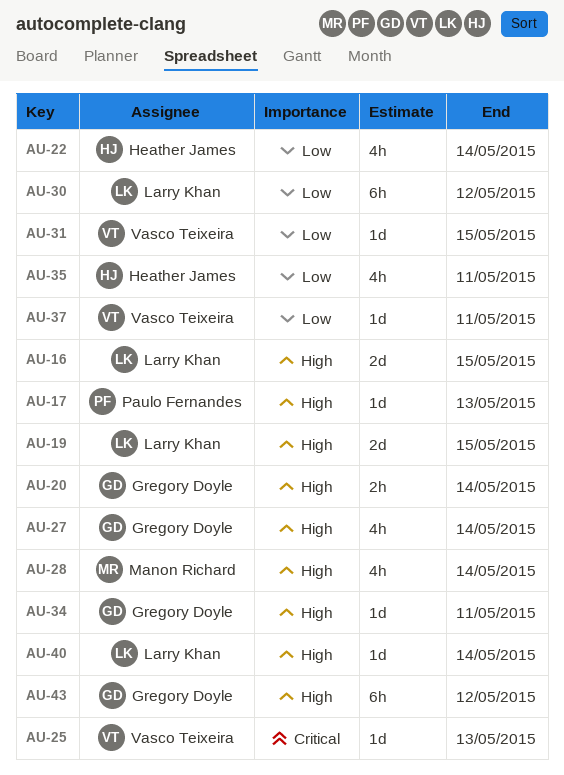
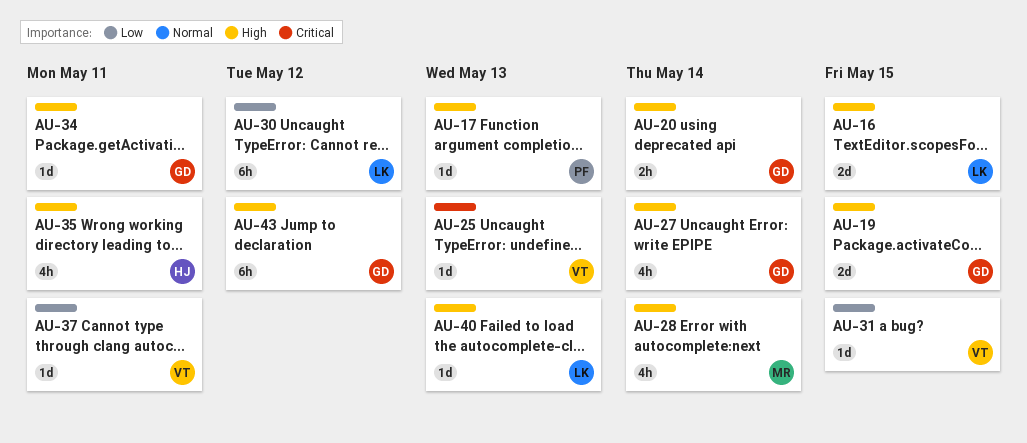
AU-19, owner: Larry Khan -> Gregory Doyle
AU-22: present -> none
AU-35, priority: Low -> High
AU-40, due: May 14 -> May 13

